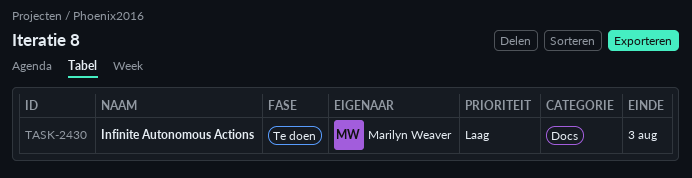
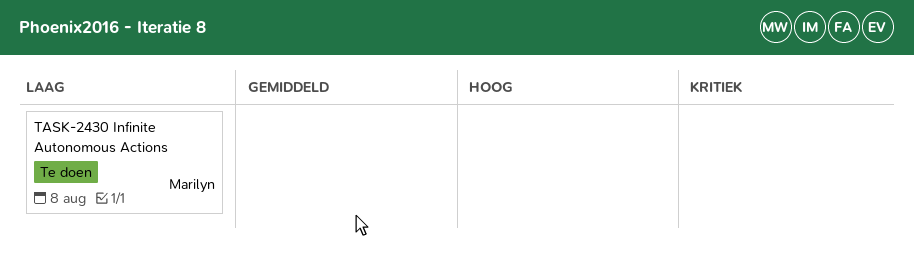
TASK-2430, due: Aug 3 -> Aug 8

